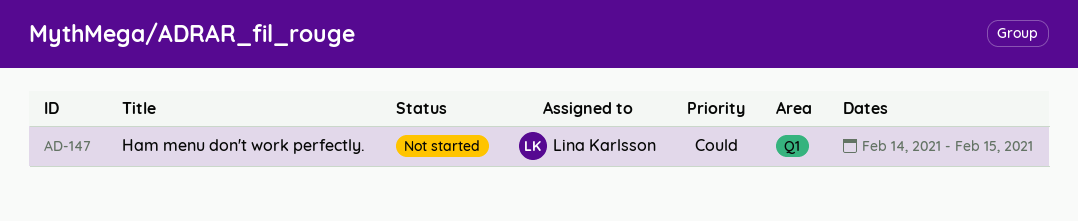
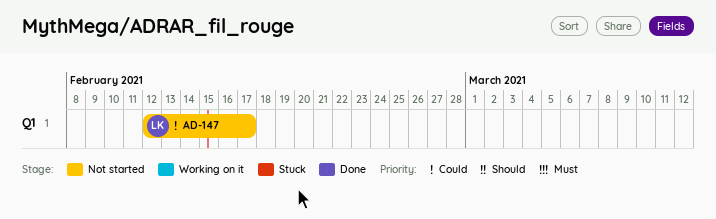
AD-147, start: Feb 14 -> Feb 12
AD-147, due: Feb 15 -> Feb 17

